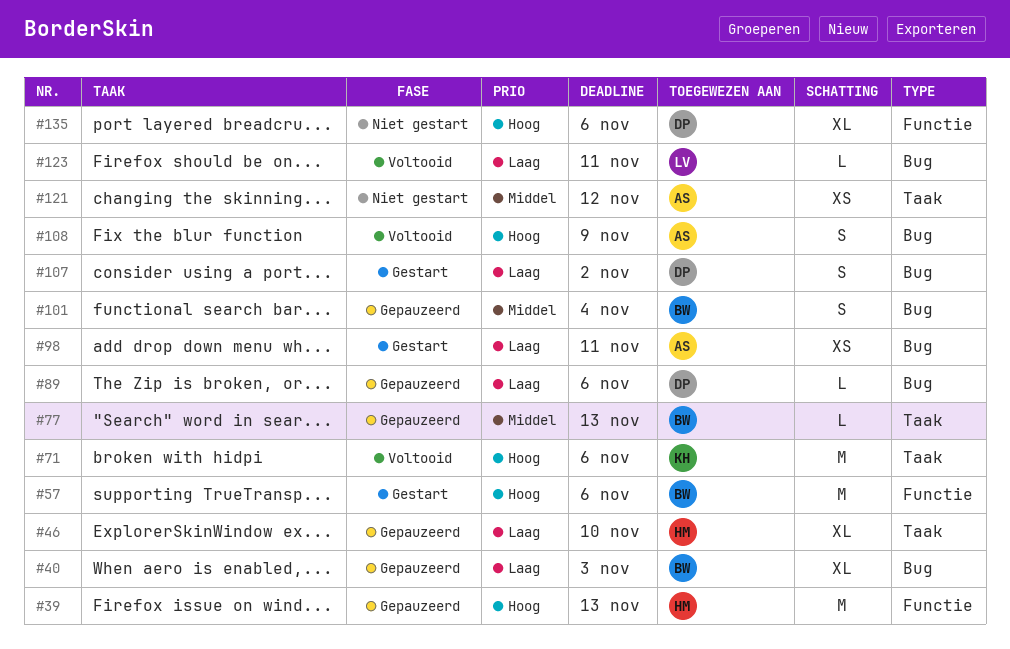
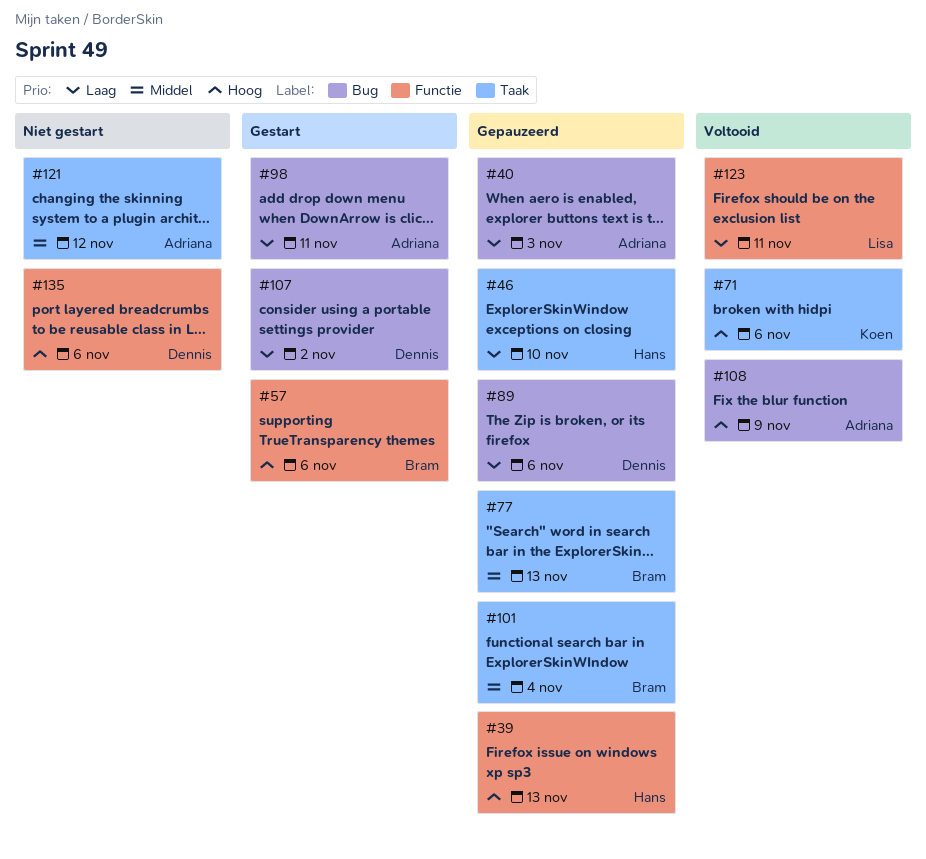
#40, owner: Bram -> Adriana
#101, label: Bug -> Taak
#123, label: Bug -> Functie

